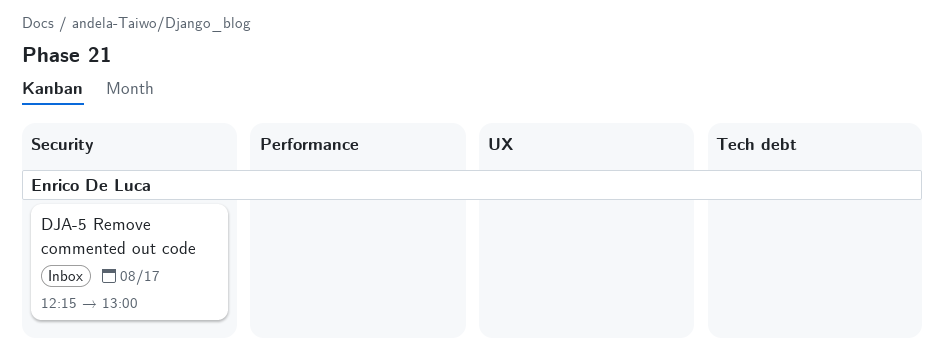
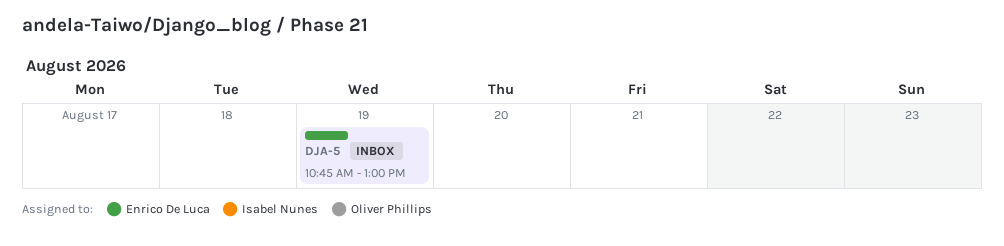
DJA-5, day: Aug 17 -> Aug 19
DJA-5, begins: 12:15 -> 10:45

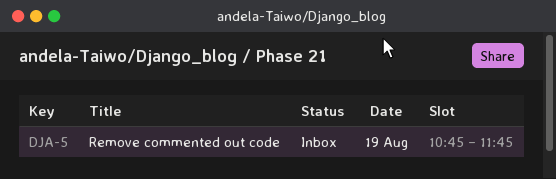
DJA-5, ends: 13:00 -> 11:45

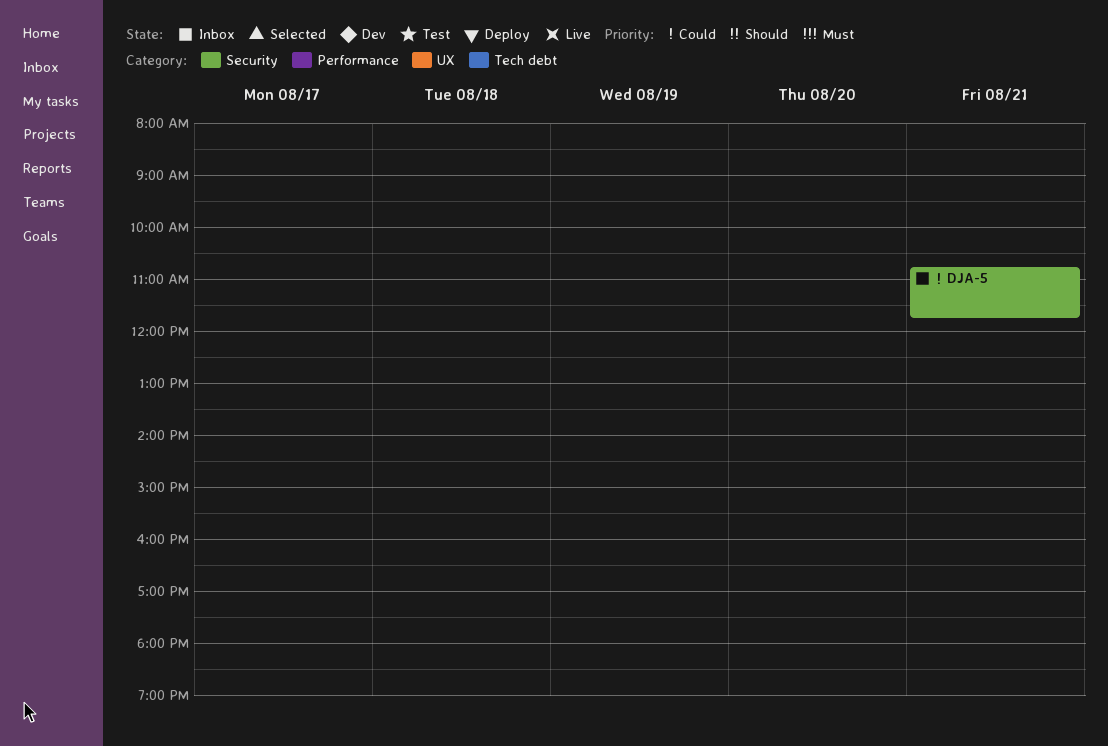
DJA-5, day: Aug 19 -> Aug 21

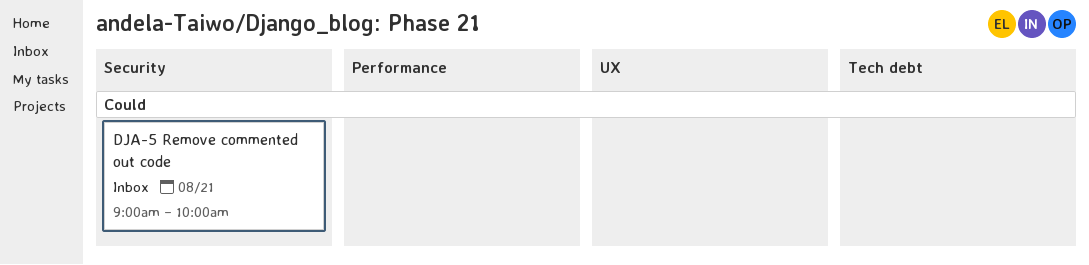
DJA-5, begins: 10:45 -> 09:00
DJA-5, ends: 11:45 -> 10:00

